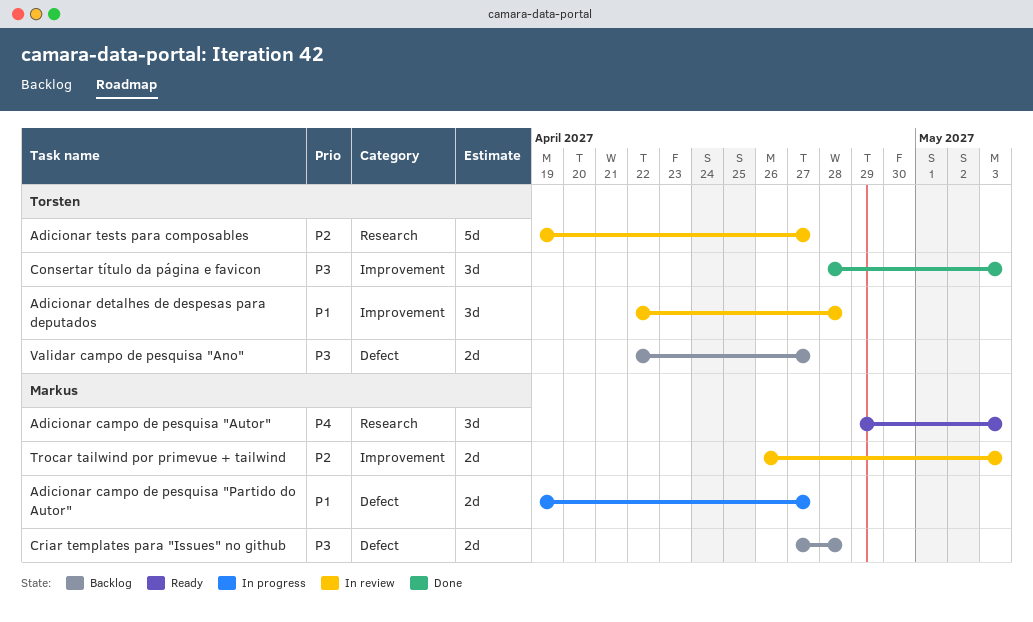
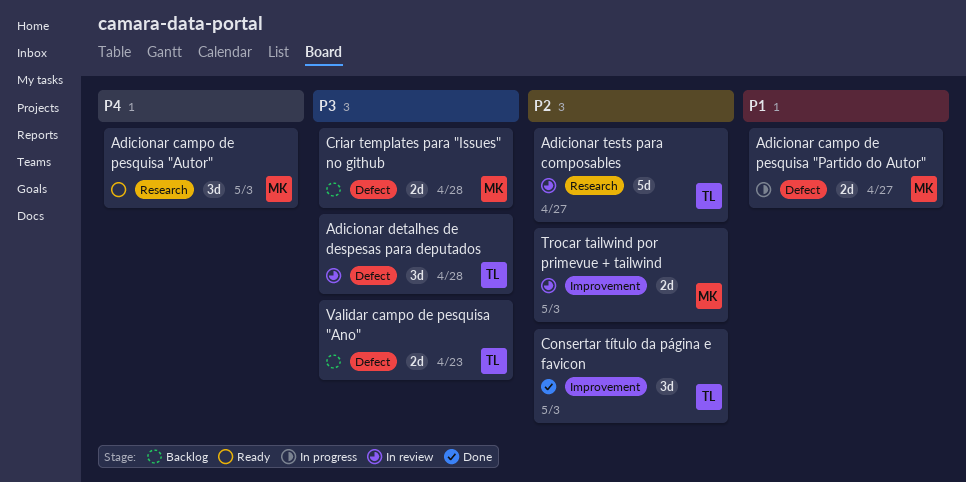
Adicionar detalhes de despesas para deputados, priority: P1 -> P3
Adicionar detalhes de despesas para deputados, label: Improvement -> Defect
Consertar título da página e favicon, priority: P3 -> P2
Validar campo de pesquisa "Ano", due: Apr 27 -> Apr 23

